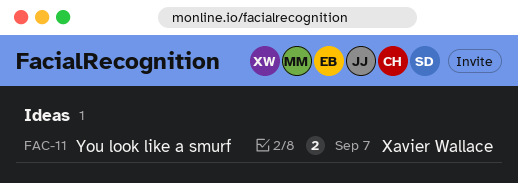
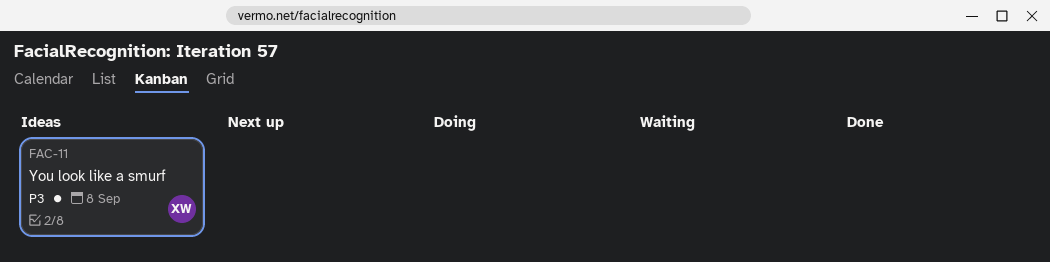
FAC-11, estimate: 2 -> 1
FAC-11, due: Sep 7 -> Sep 8

